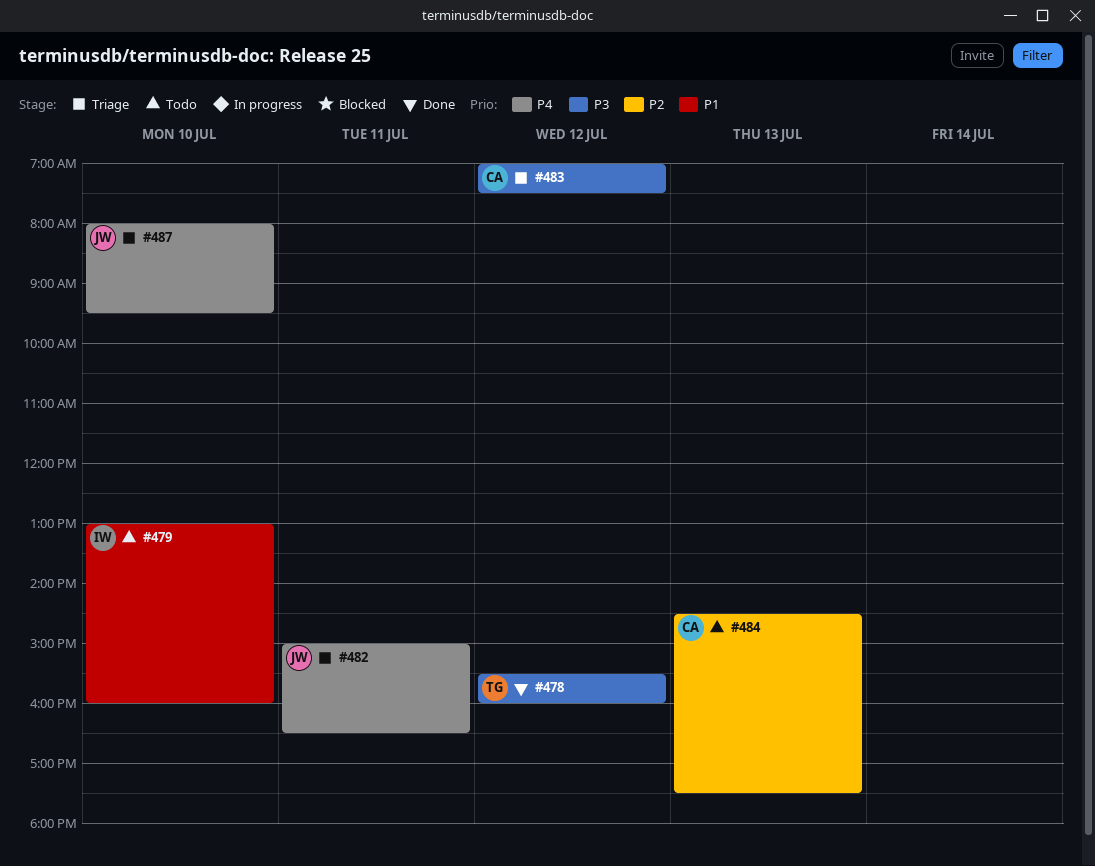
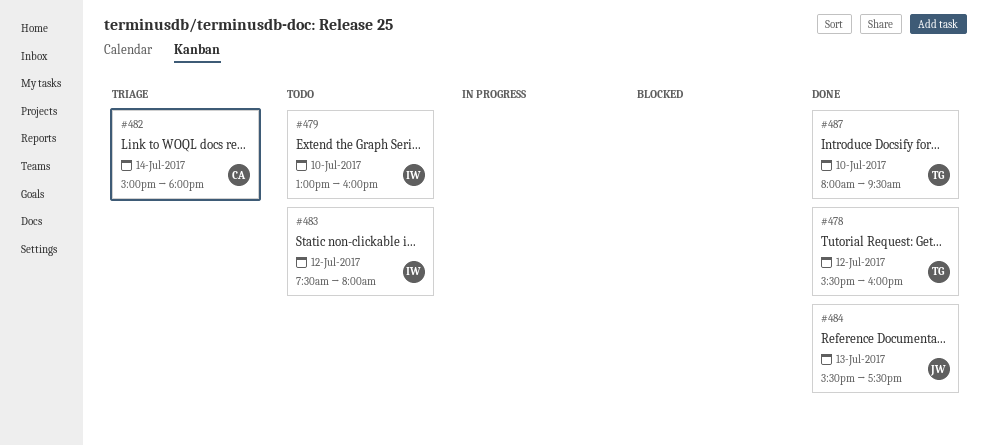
#482, owner: JW -> CA
#482, day: Jul 11 -> Jul 14
#482, ends: 16:30 -> 18:00
#483, status: Triage -> Todo
#483, owner: CA -> IW
#483, begins: 07:00 -> 07:30
#483, ends: 07:30 -> 08:00
#484, status: Todo -> Done
#484, owner: CA -> JW
#484, begins: 14:30 -> 15:30
#487, status: Triage -> Done
#487, owner: JW -> TG

